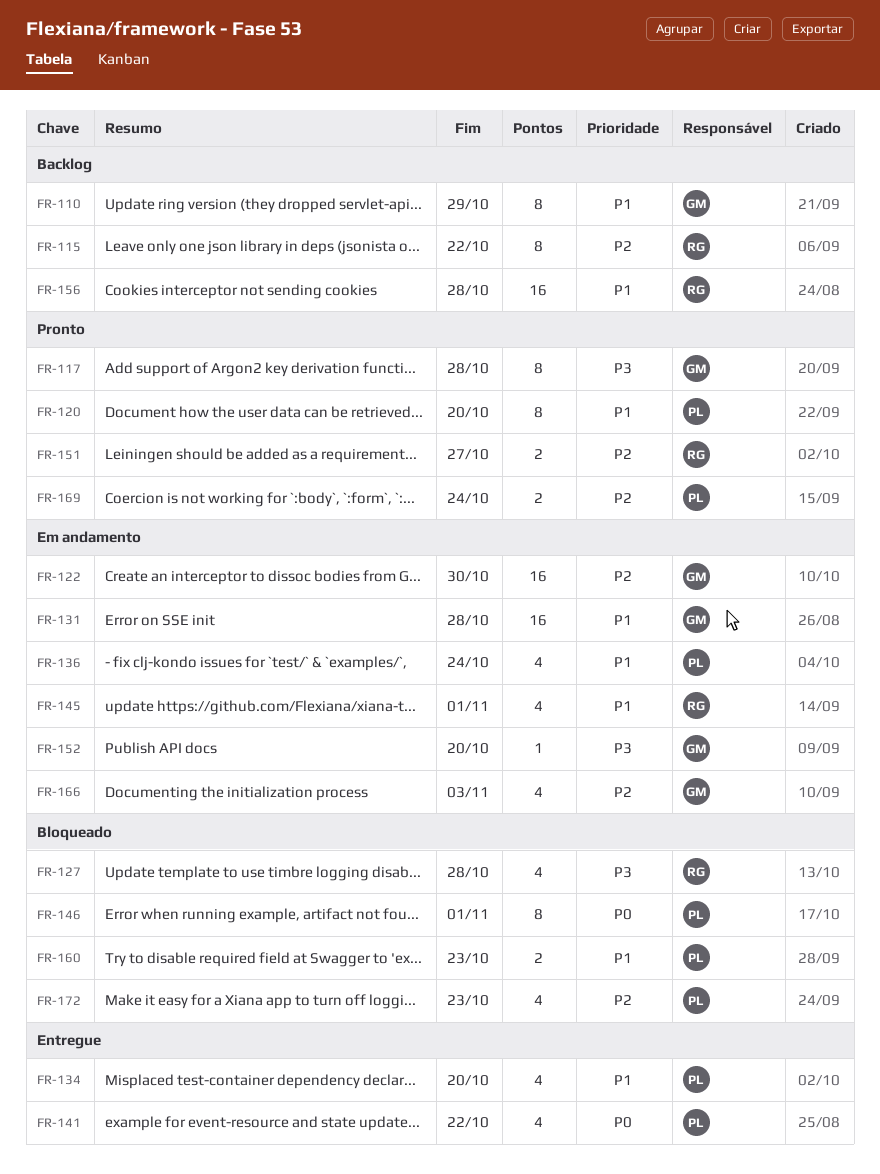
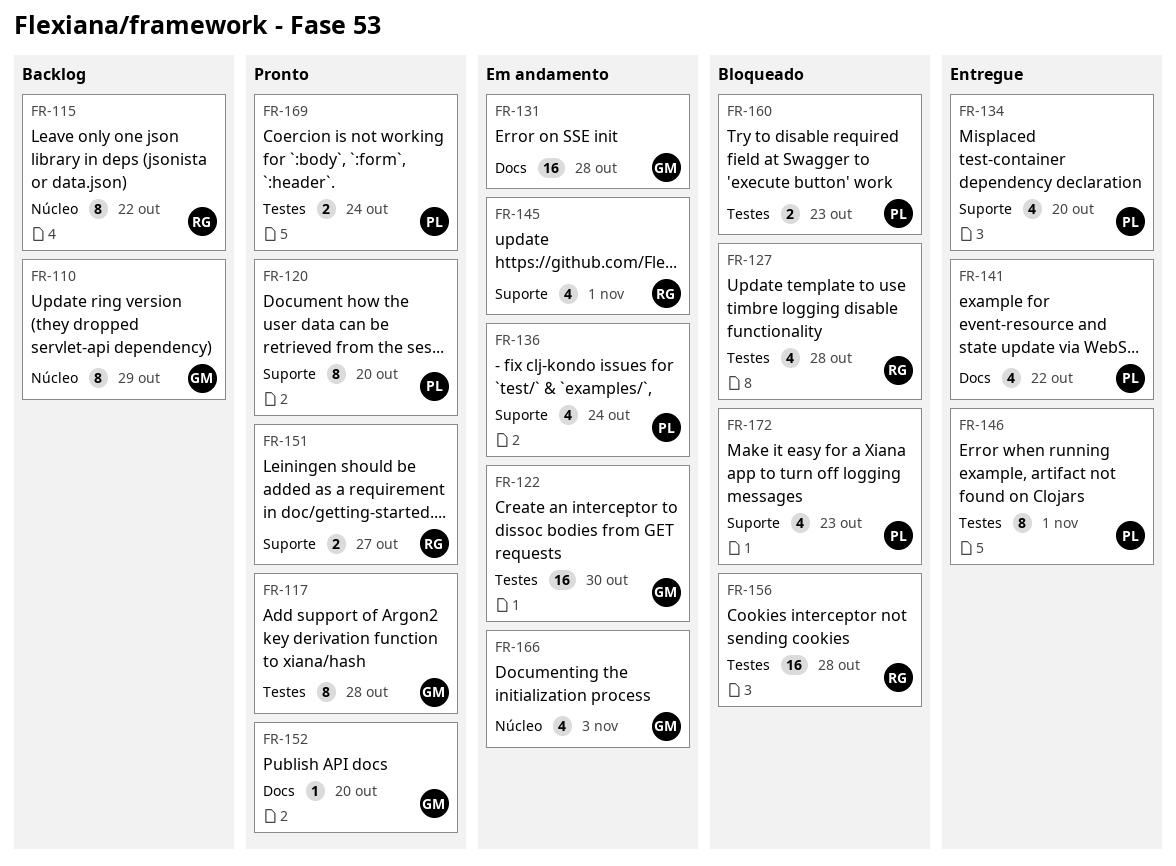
FR-146, status: Bloqueado -> Entregue
FR-152, status: Em andamento -> Pronto
FR-156, status: Backlog -> Bloqueado

